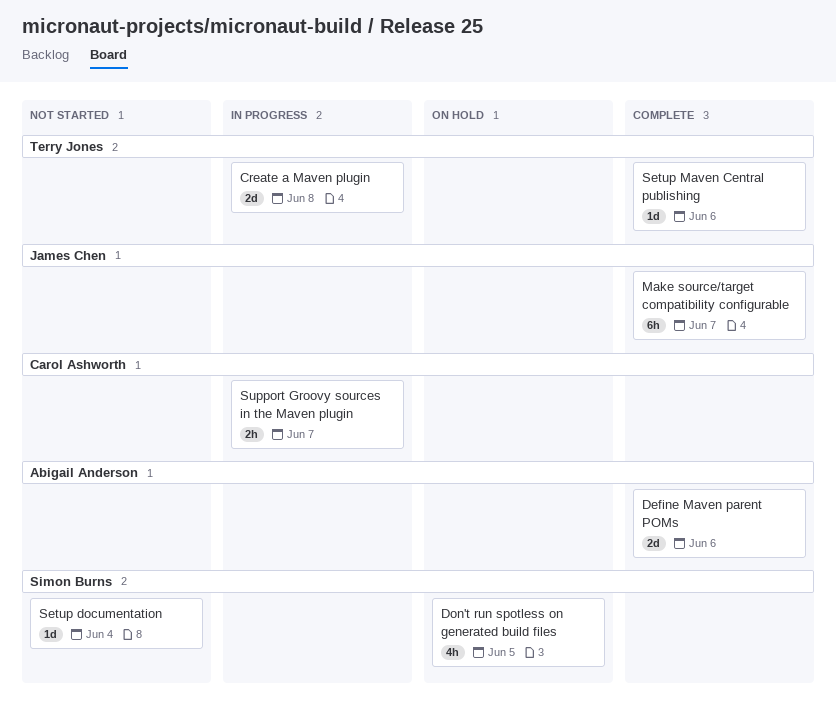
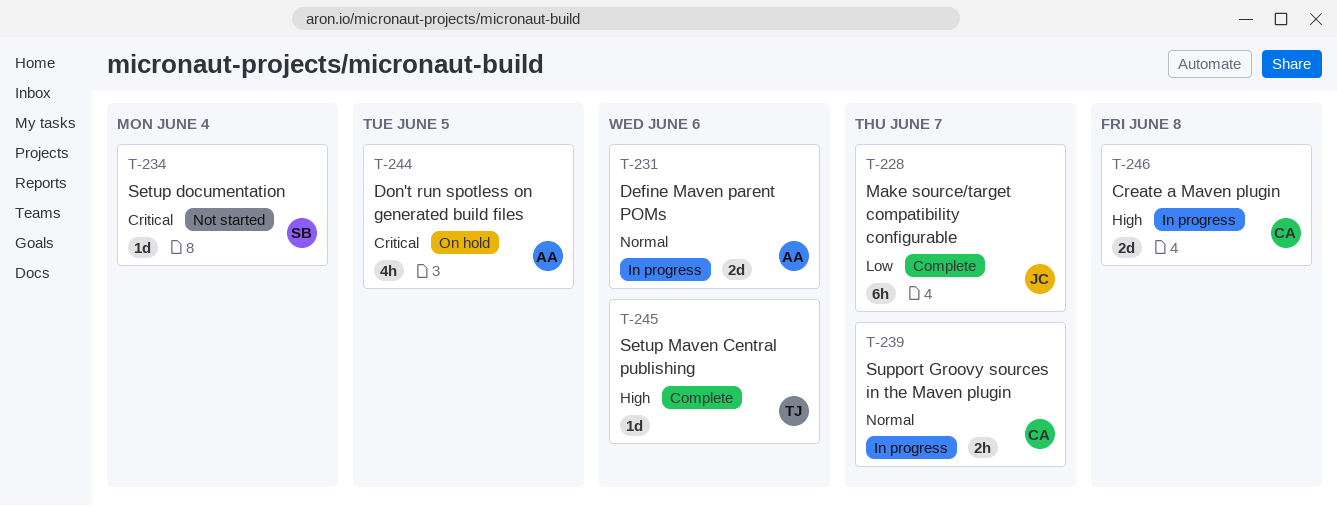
Create a Maven plugin, owner: Terry Jones -> Carol Ashworth
Define Maven parent POMs, status: Complete -> In progress
Don't run spotless on generated build files, owner: Simon Burns -> Abigail Anderson

